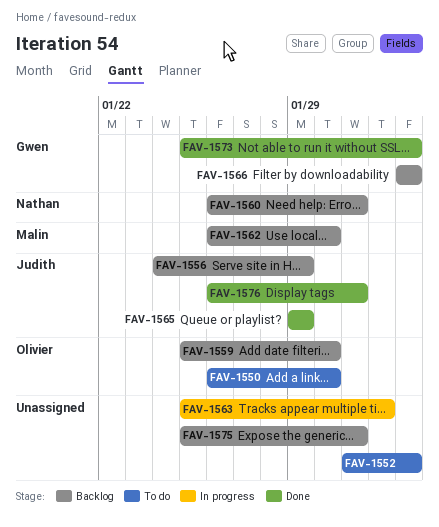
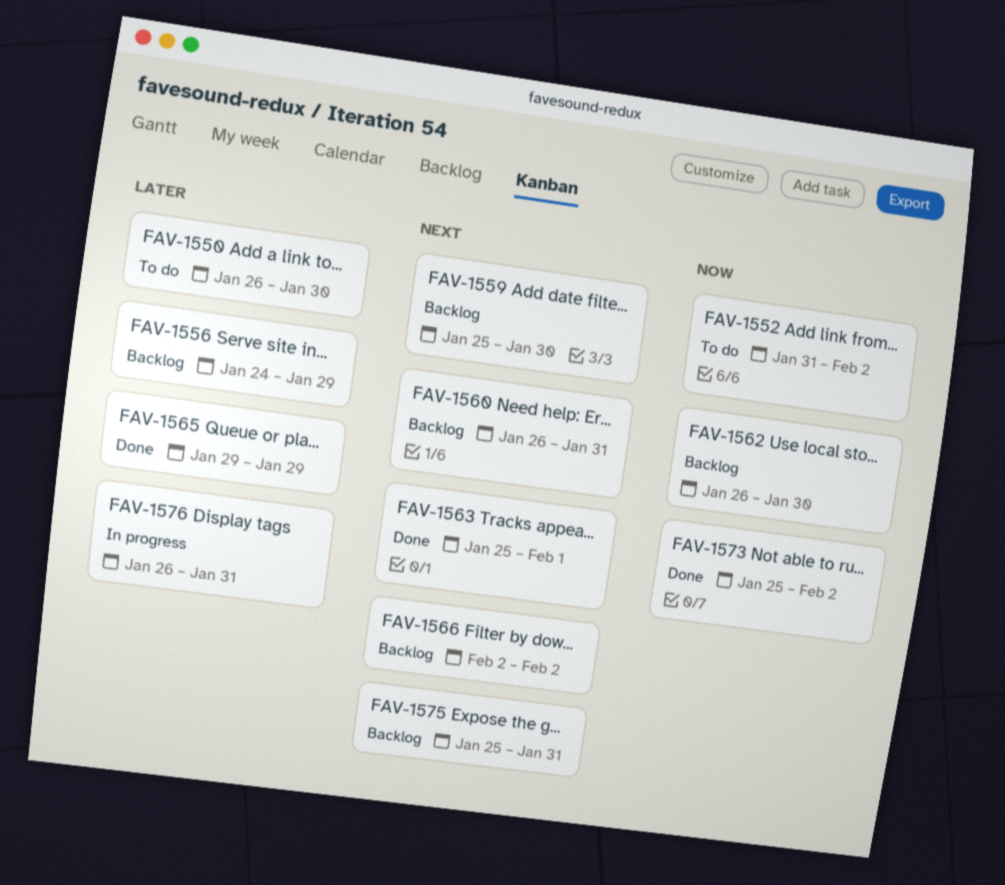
FAV-1563, status: In progress -> Done
FAV-1576, status: Done -> In progress

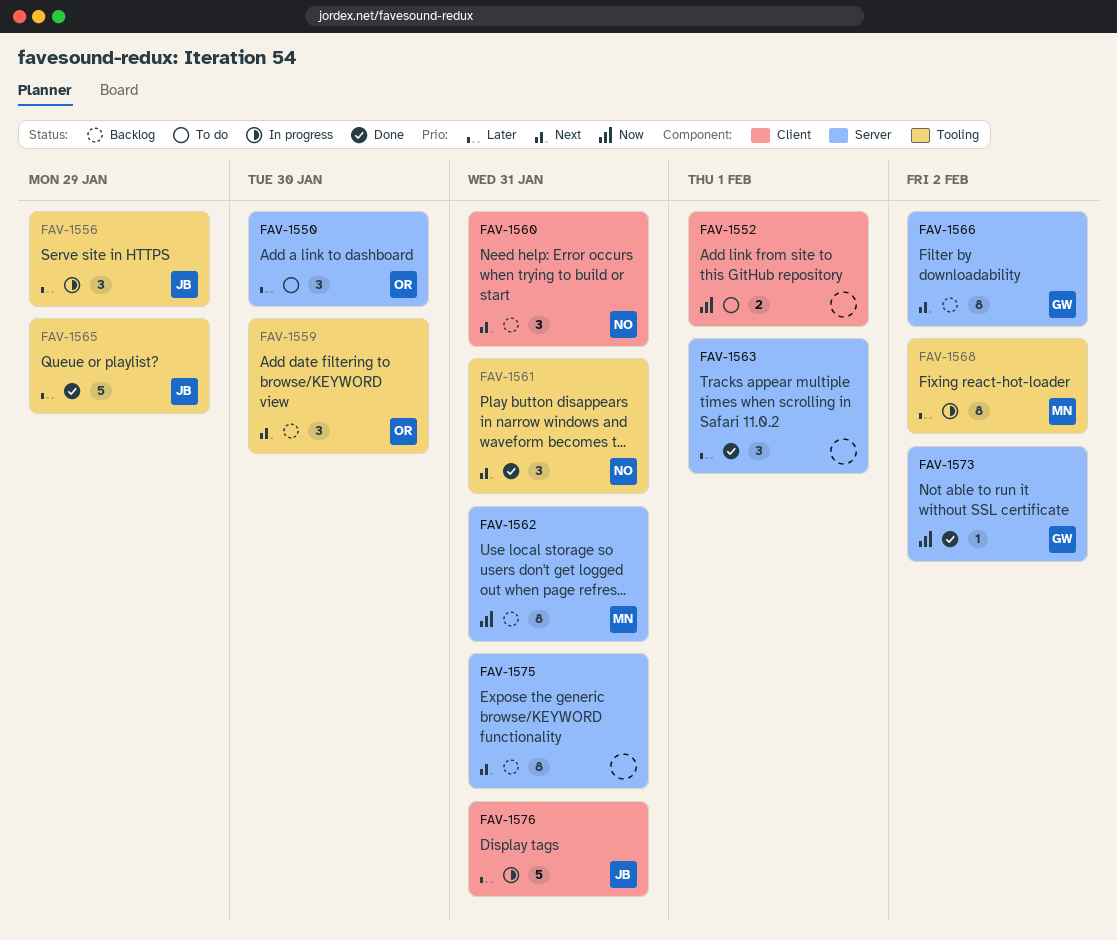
FAV-1552, due: Feb 2 -> Feb 1
FAV-1556, status: Backlog -> In progress
FAV-1561: none -> present
FAV-1562, due: Jan 30 -> Jan 31
FAV-1563, priority: Next -> Later
FAV-1568: none -> present

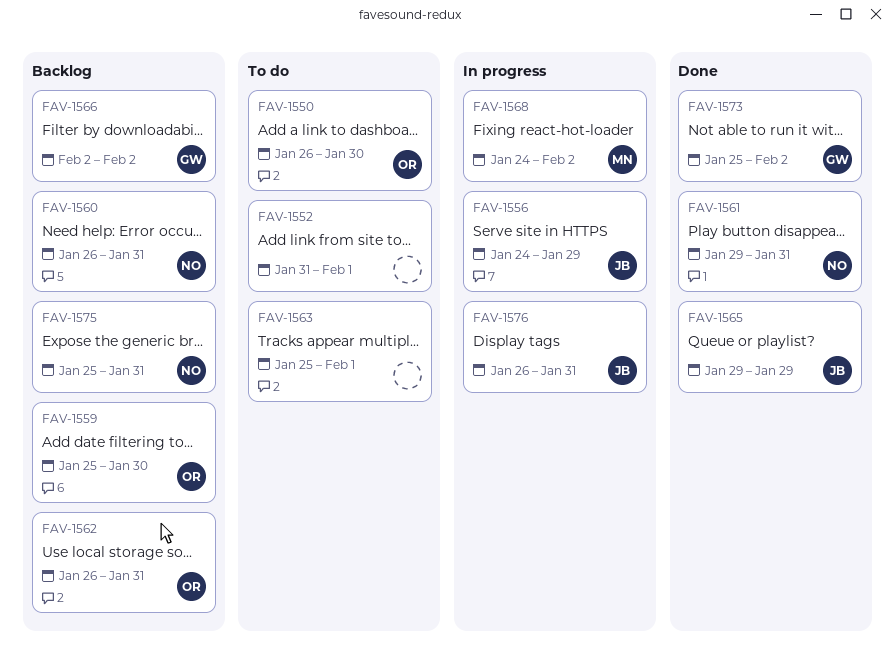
FAV-1562, owner: MN -> OR
FAV-1563, status: Done -> To do
FAV-1575, owner: none -> NO

